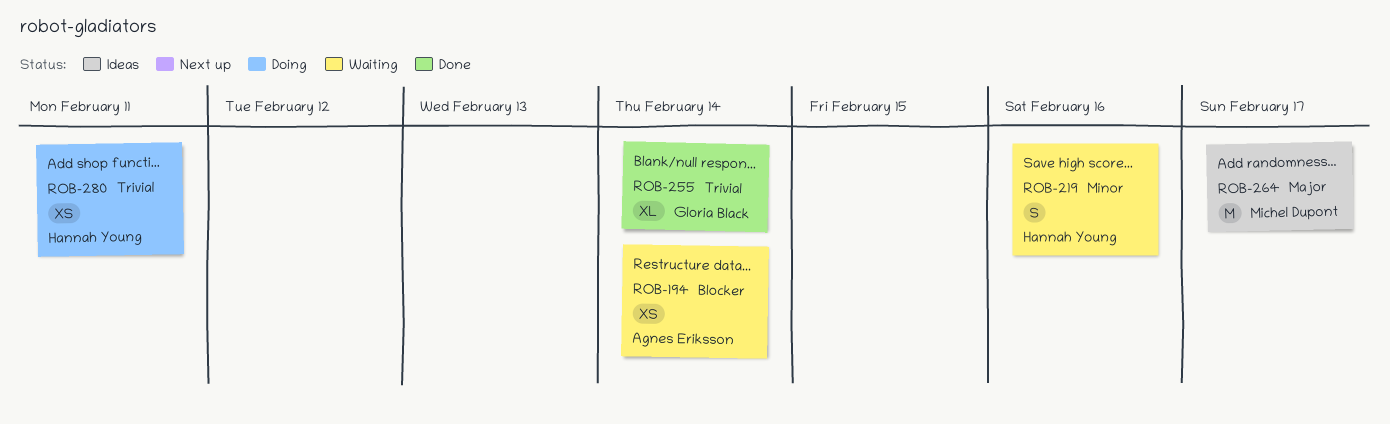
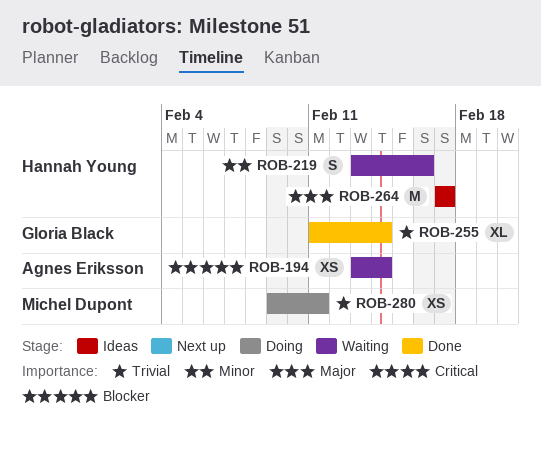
ROB-264, owner: Michel Dupont -> Hannah Young
ROB-280, owner: Hannah Young -> Michel Dupont

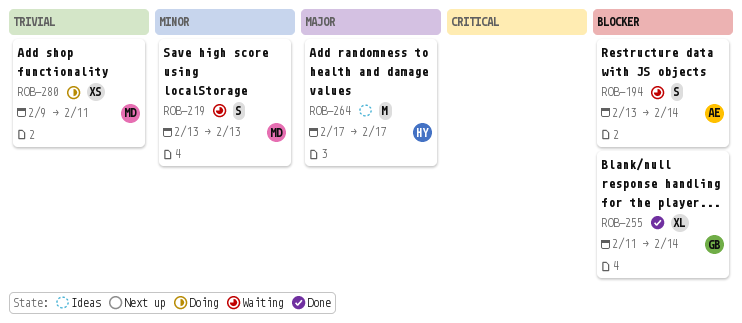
ROB-194, estimate: XS -> S
ROB-219, owner: Hannah Young -> Michel Dupont
ROB-219, due: Feb 16 -> Feb 13
ROB-255, priority: Trivial -> Blocker

